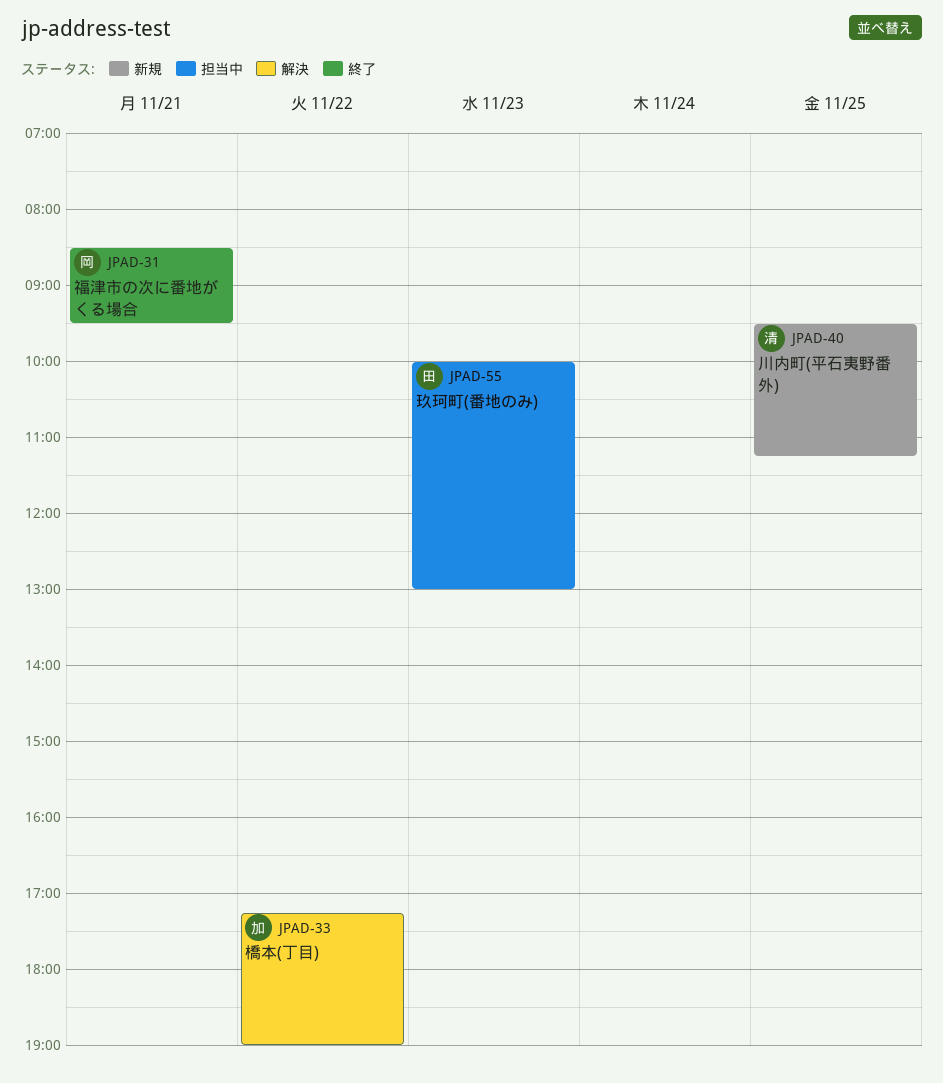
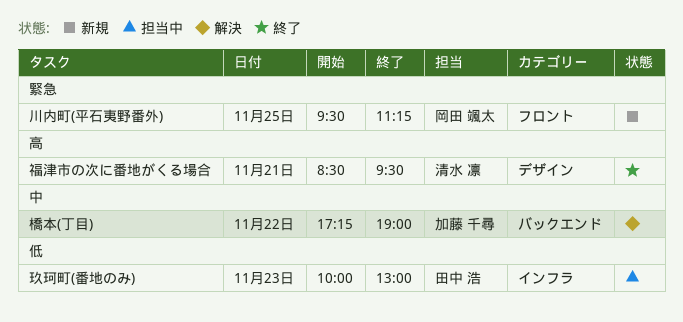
川内町(平石夷野番外), owner: 清水 凛 -> 岡田 颯太
福津市の次に番地がくる場合, owner: 岡田 颯太 -> 清水 凛

